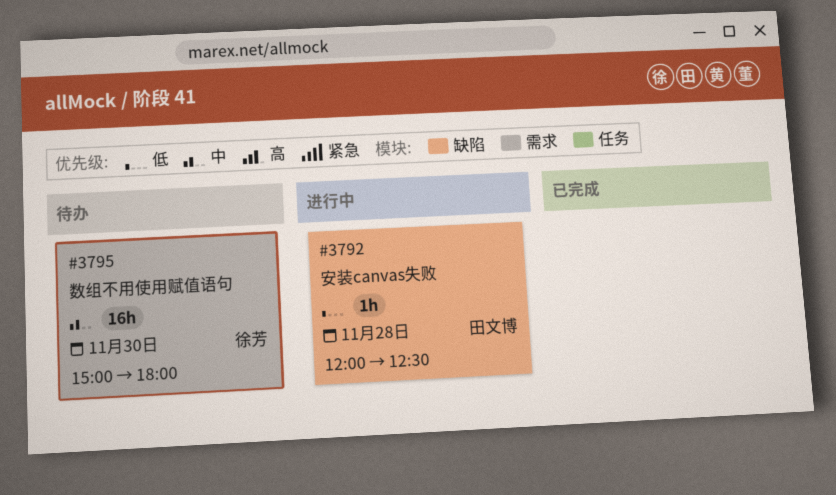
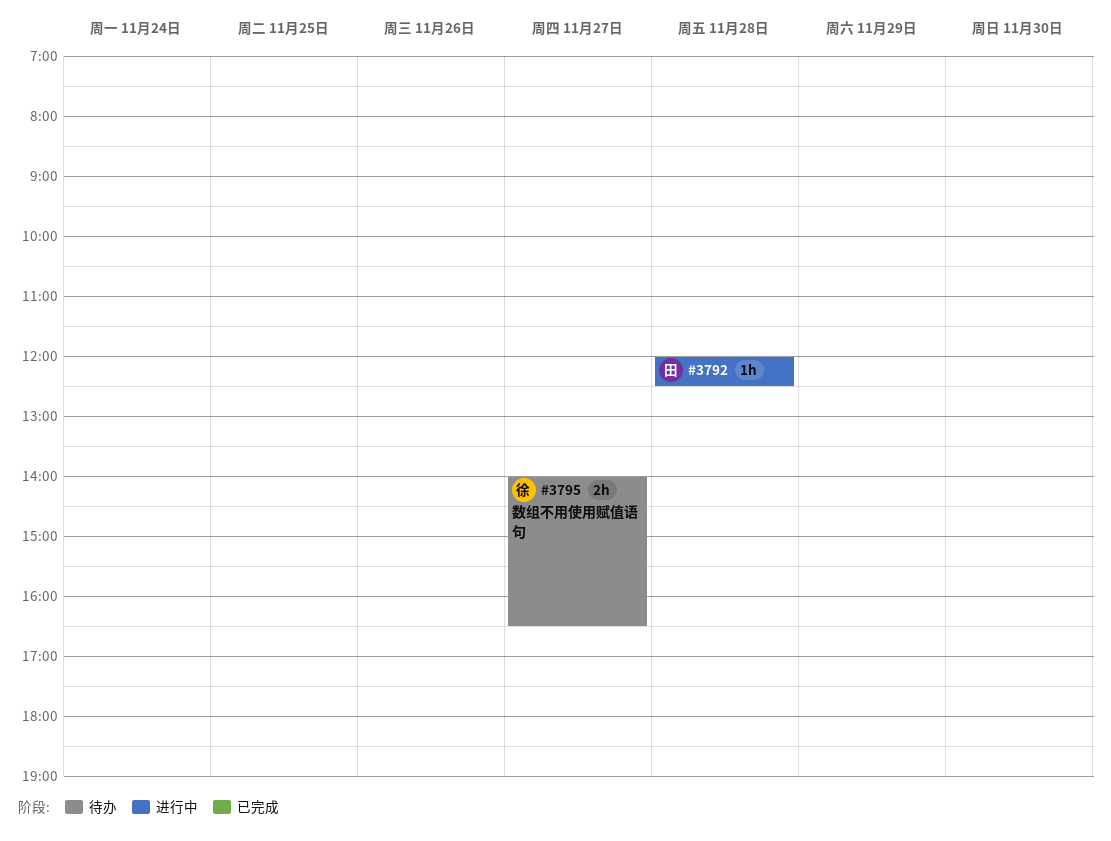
#3795, estimate: 16h -> 2h
#3795, day: Nov 30 -> Nov 27
#3795, begins: 15:00 -> 14:00
#3795, ends: 18:00 -> 16:30

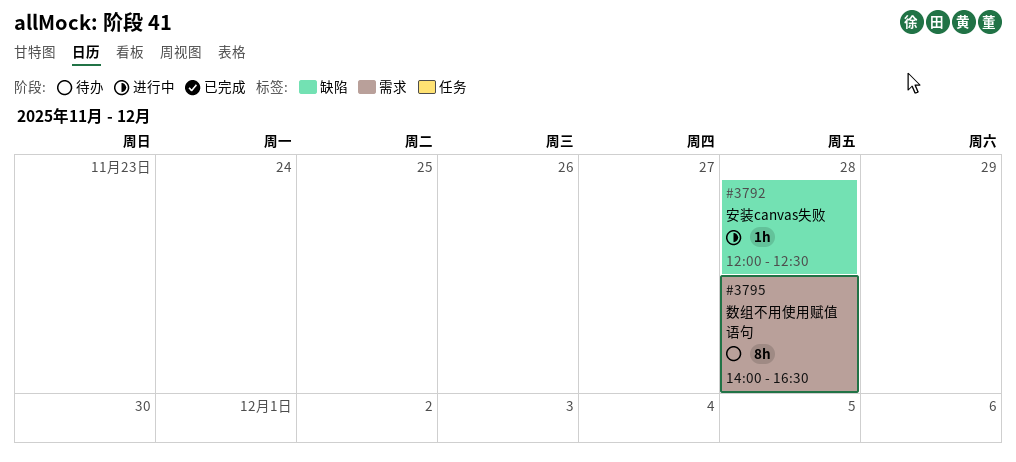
#3795, estimate: 2h -> 8h
#3795, day: Nov 27 -> Nov 28

